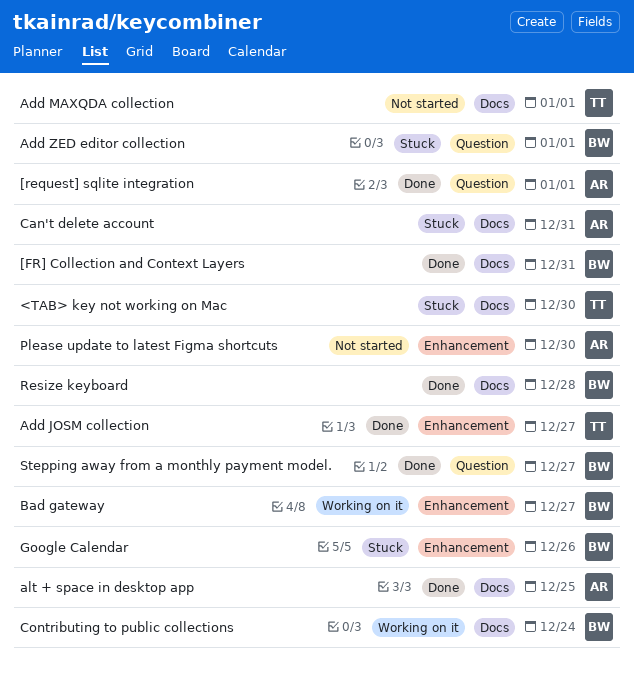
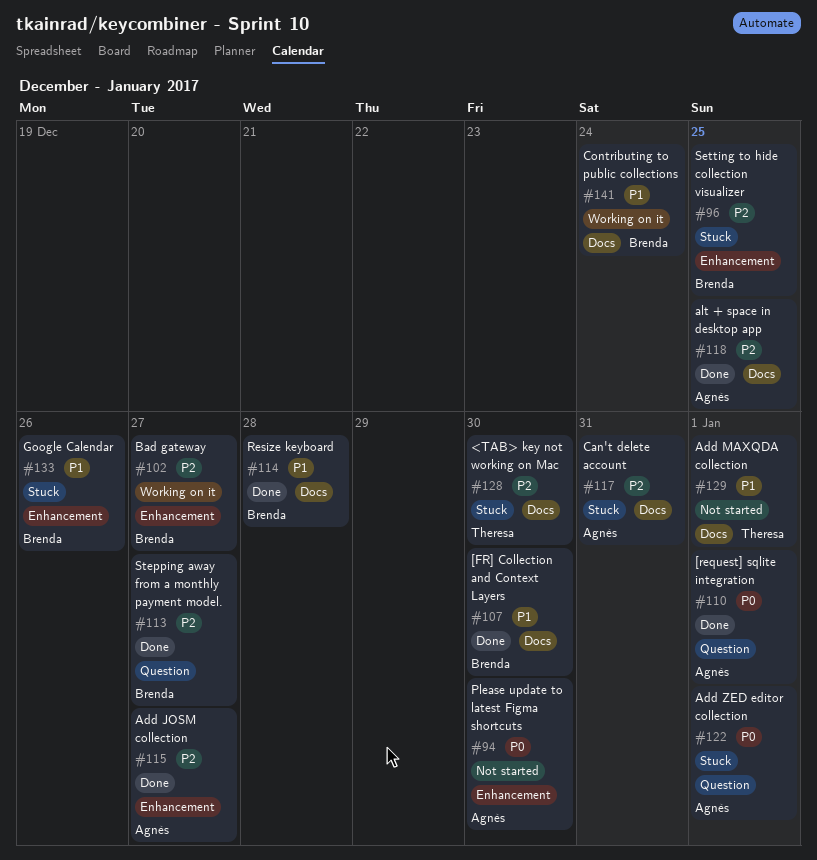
[FR] Collection and Context Layers, due: Dec 31 -> Dec 30
Add JOSM collection, owner: Theresa -> Agnès
Add ZED editor collection, owner: Brenda -> Agnès
Setting to hide collection visualizer: none -> present

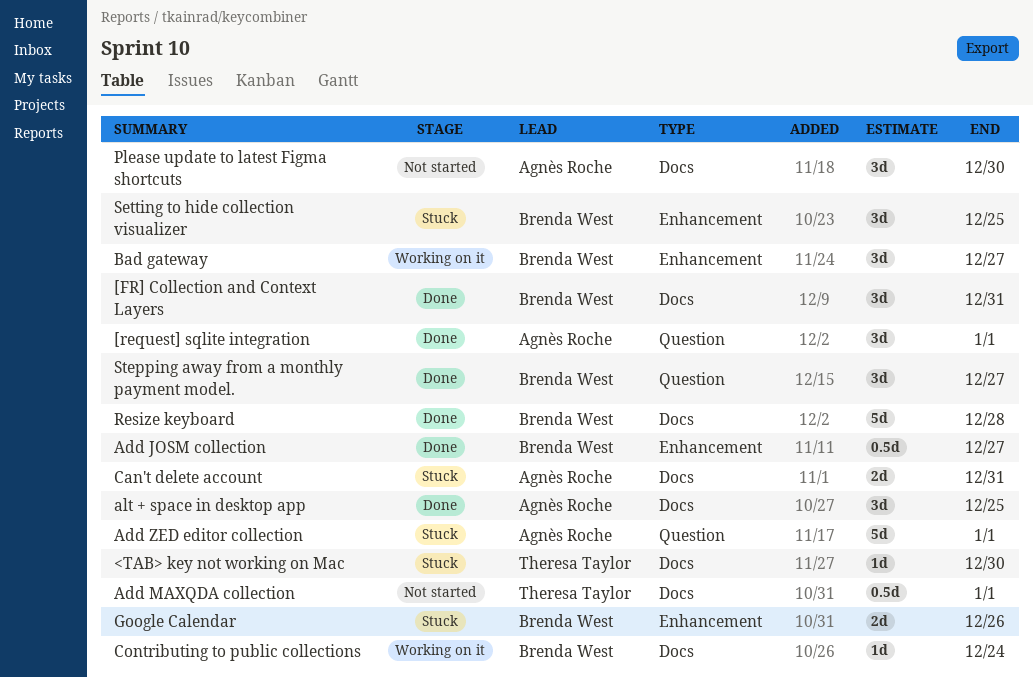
[FR] Collection and Context Layers, due: Dec 30 -> Dec 31
Add JOSM collection, owner: Agnès Roche -> Brenda West
Please update to latest Figma shortcuts, label: Enhancement -> Docs

